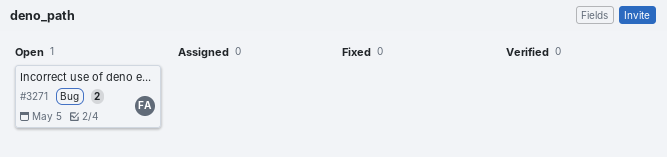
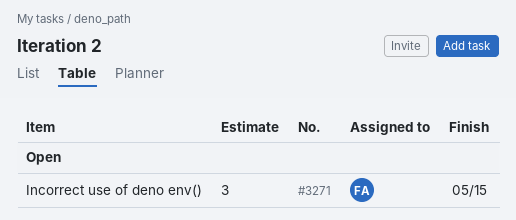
#3271, estimate: 2 -> 3
#3271, due: May 5 -> May 15

